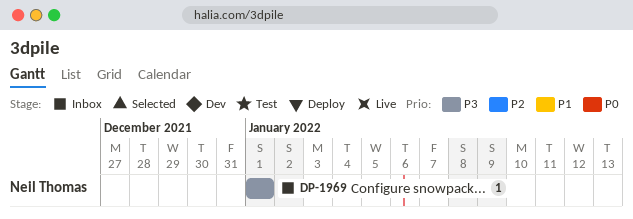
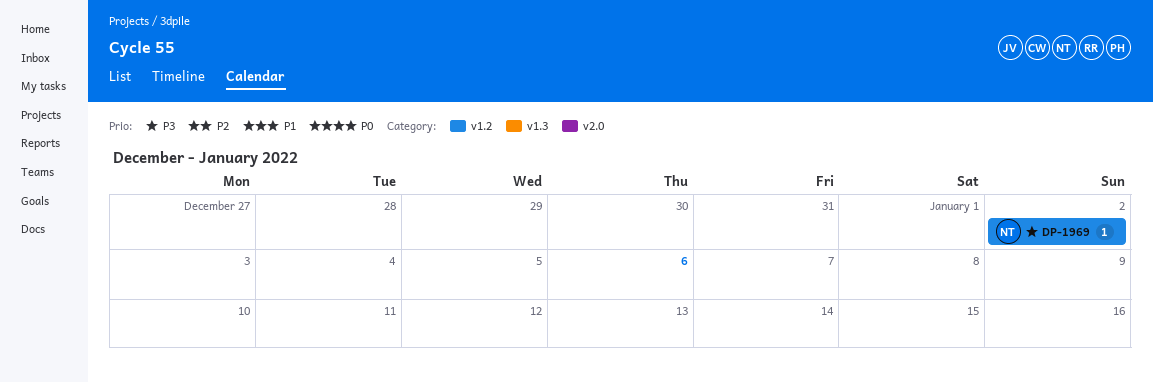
DP-1969, start: Jan 1 -> Jan 2
DP-1969, due: Jan 1 -> Jan 2

